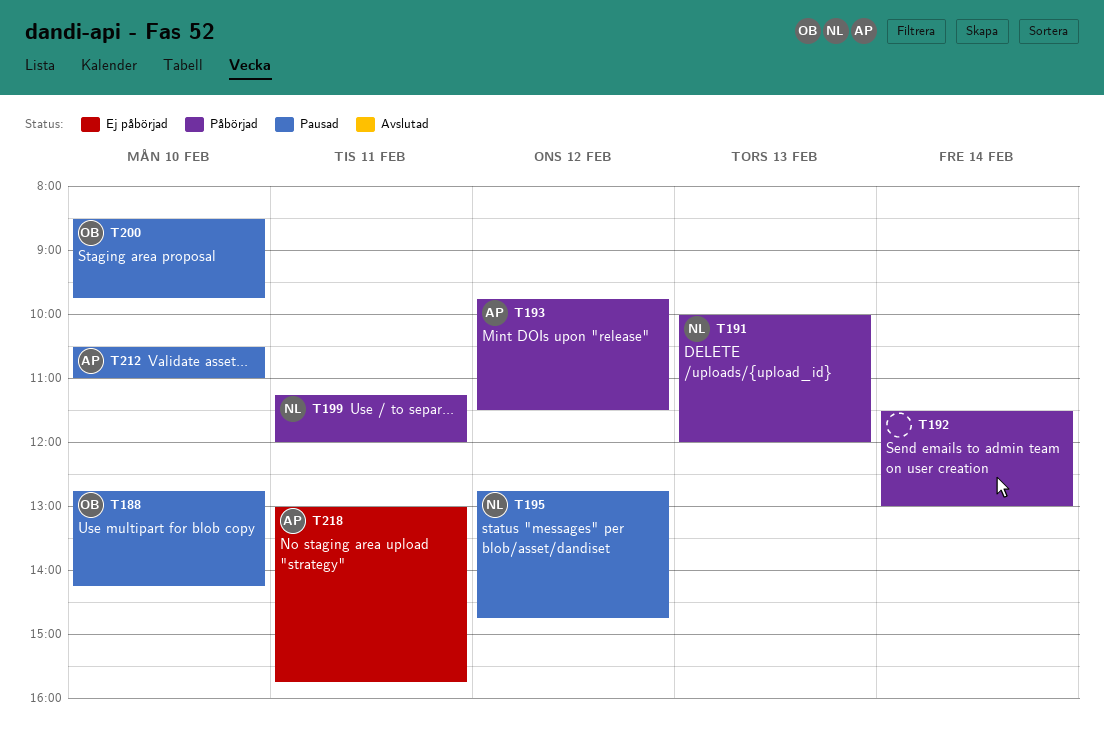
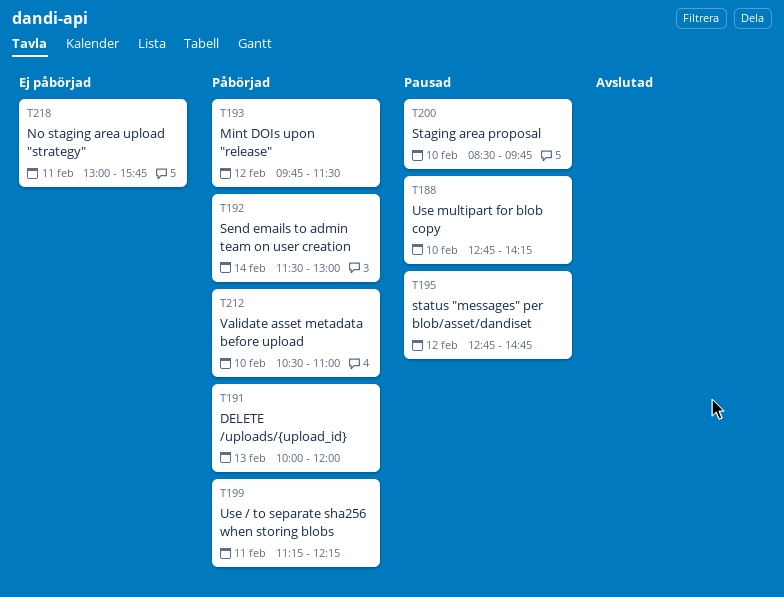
T199, ends: 12:00 -> 12:15
T212, status: Pausad -> Påbörjad

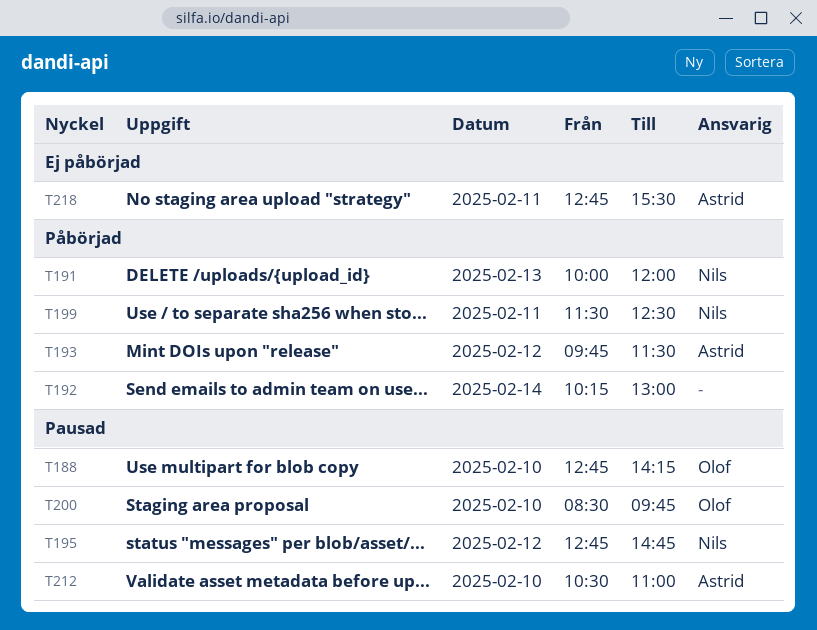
T192, begins: 11:30 -> 10:15
T199, begins: 11:15 -> 11:30
T199, ends: 12:15 -> 12:30
T212, status: Påbörjad -> Pausad
T218, begins: 13:00 -> 12:45
T218, ends: 15:45 -> 15:30

